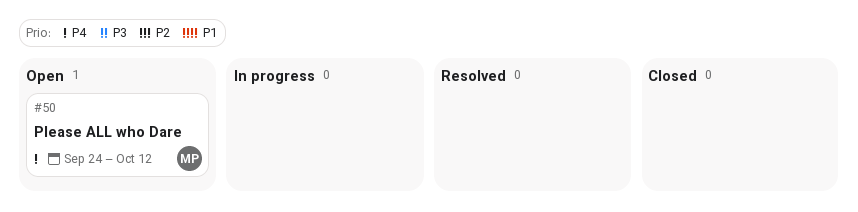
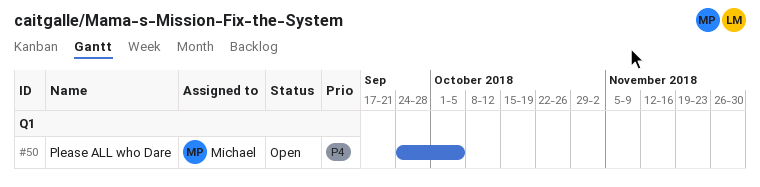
#50, due: Oct 12 -> Oct 5

